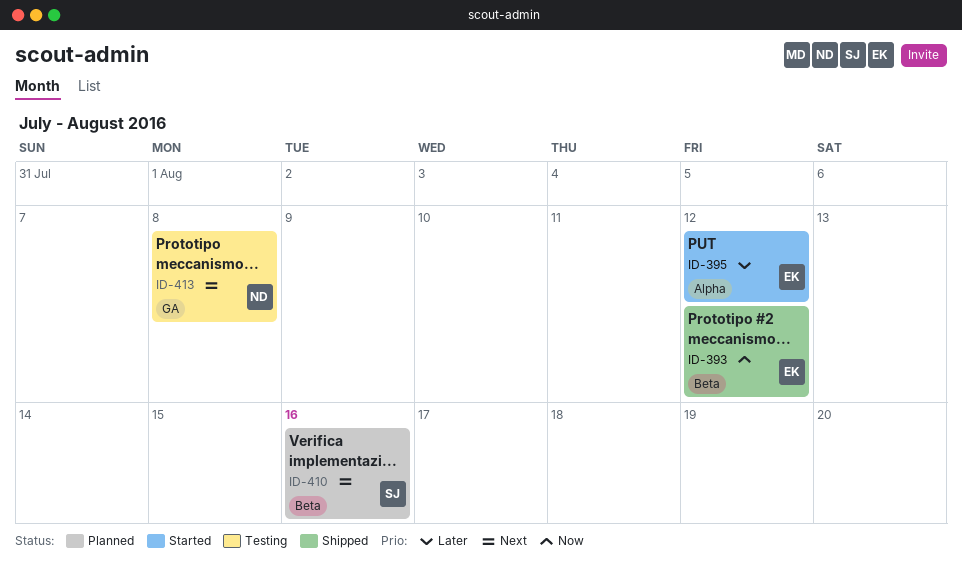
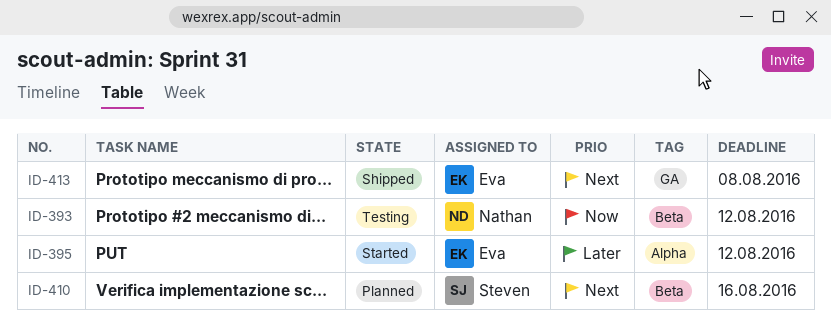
ID-393, status: Shipped -> Testing
ID-393, owner: Eva -> Nathan
ID-413, status: Testing -> Shipped
ID-413, owner: Nathan -> Eva

